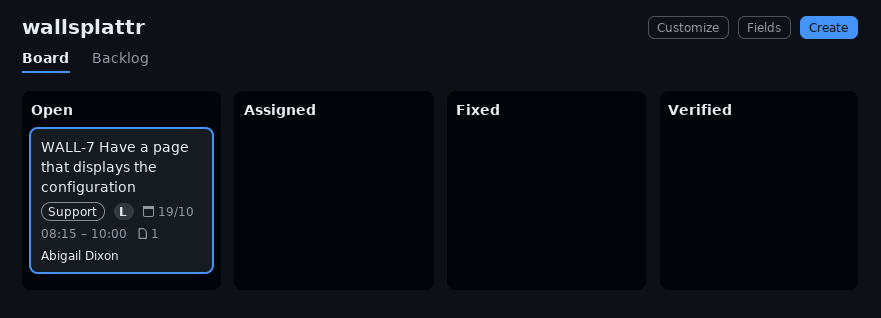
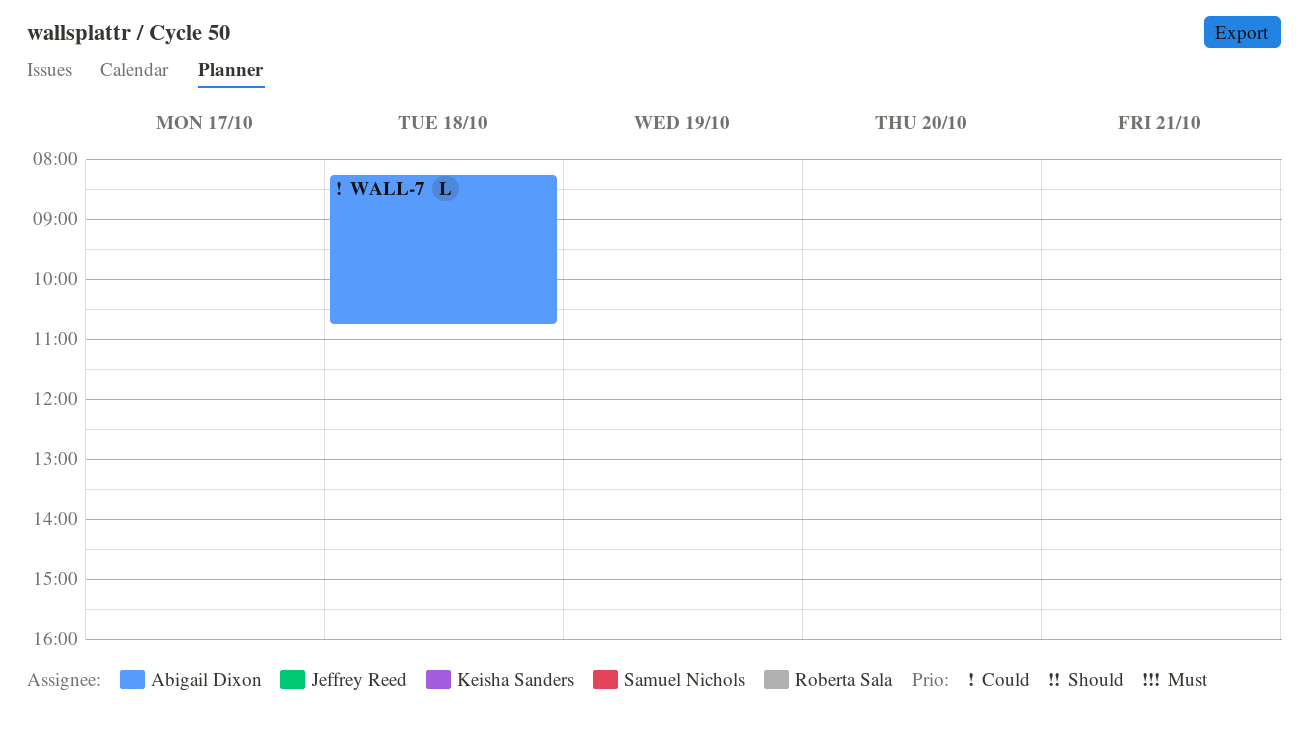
WALL-7, day: Oct 19 -> Oct 18
WALL-7, ends: 10:00 -> 10:45

